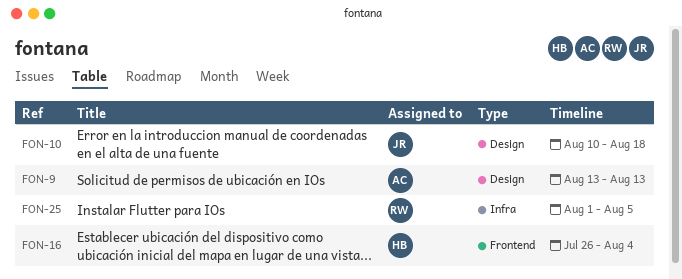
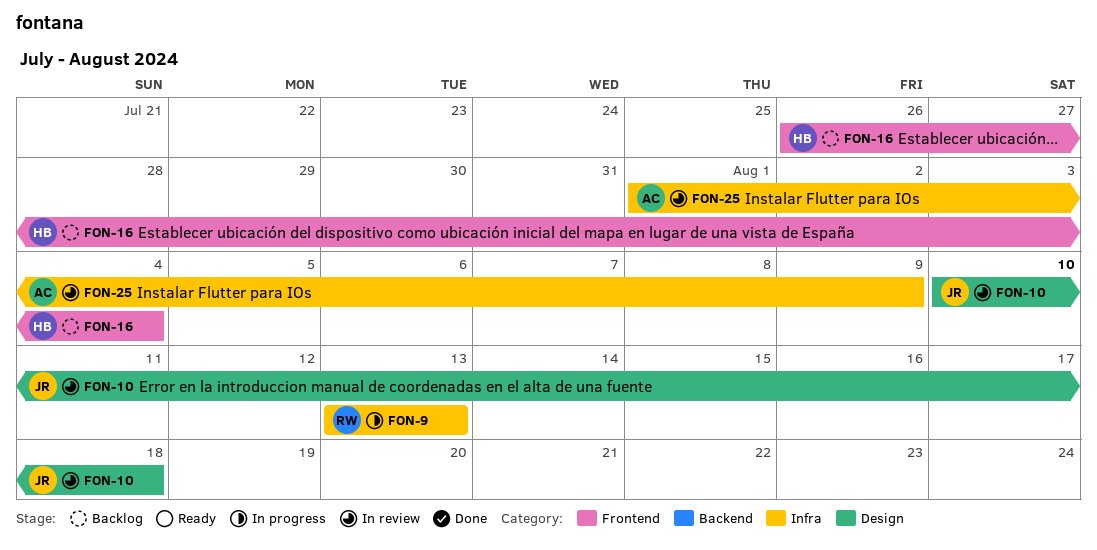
FON-9, owner: AC -> RW
FON-9, label: Design -> Infra
FON-25, owner: RW -> AC
FON-25, due: Aug 5 -> Aug 9

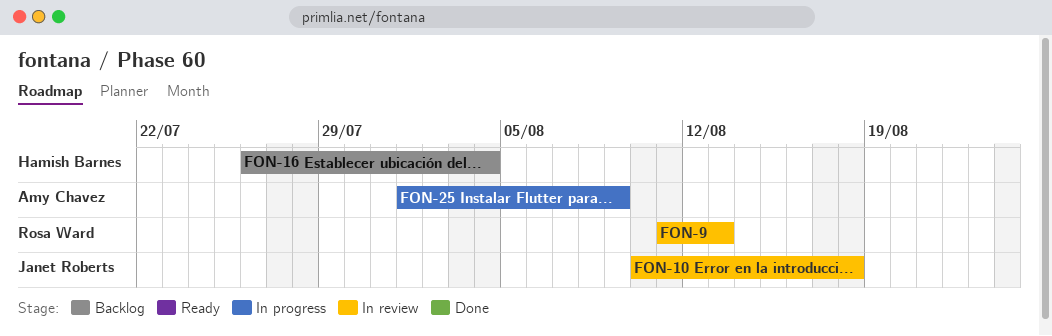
FON-9, status: In progress -> In review
FON-9, start: Aug 13 -> Aug 11
FON-25, status: In review -> In progress

